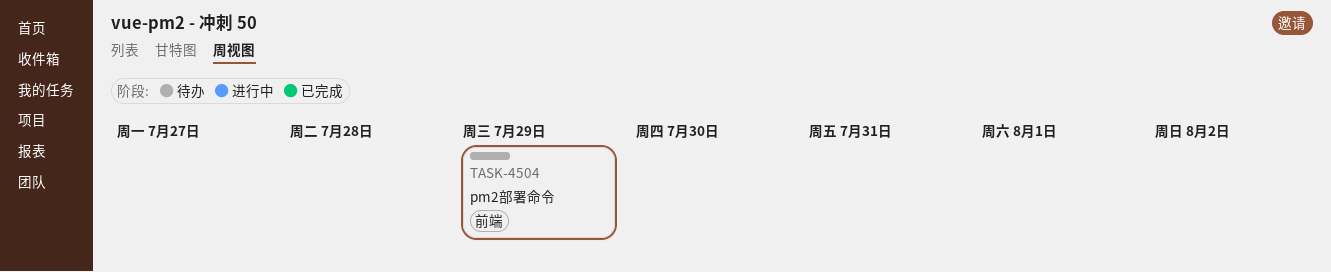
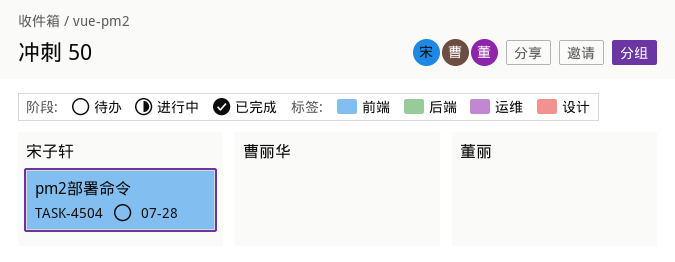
TASK-4504, due: Jul 29 -> Jul 28

